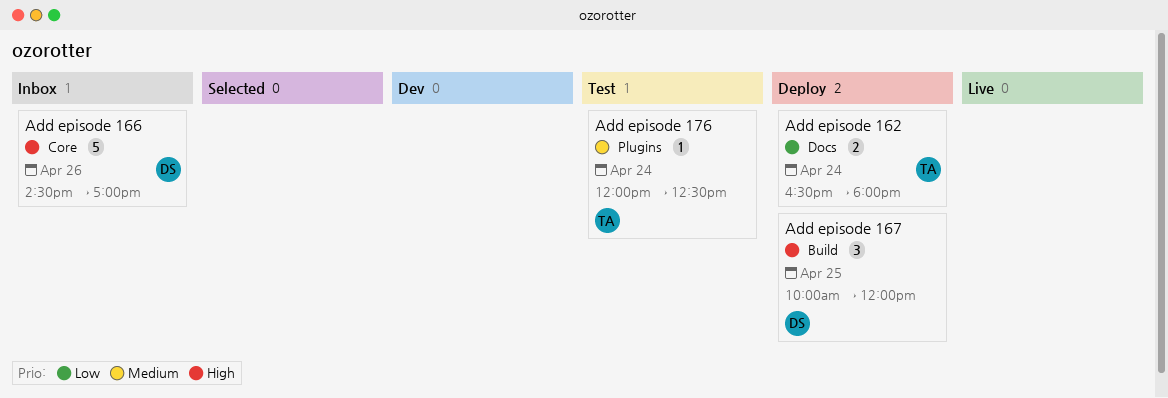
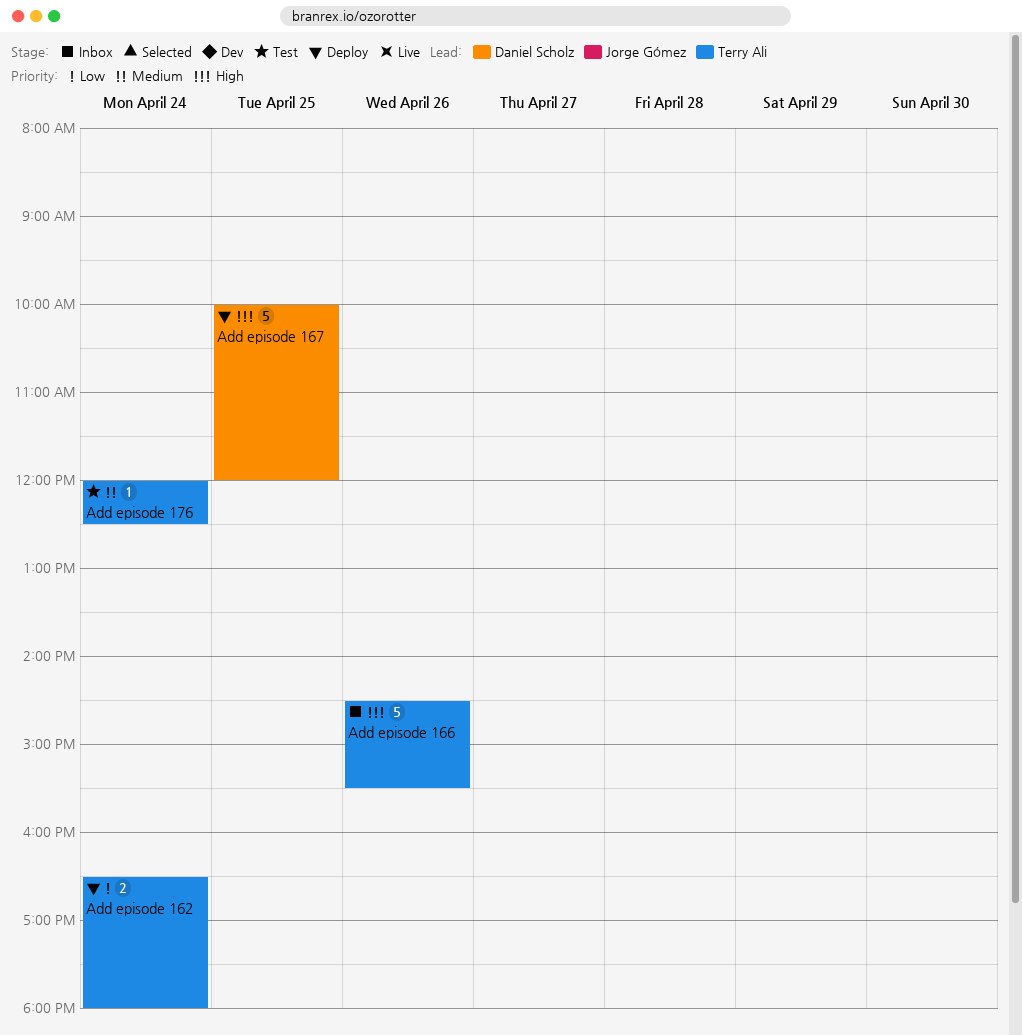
Add episode 166, owner: Daniel Scholz -> Terry Ali
Add episode 166, ends: 17:00 -> 15:30
Add episode 167, estimate: 3 -> 5

